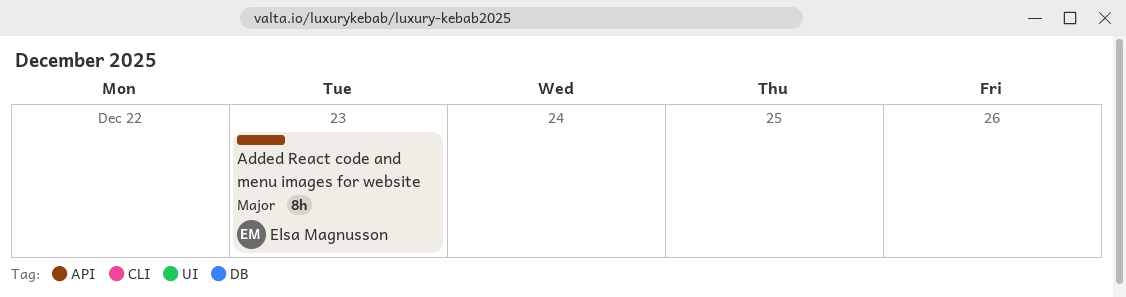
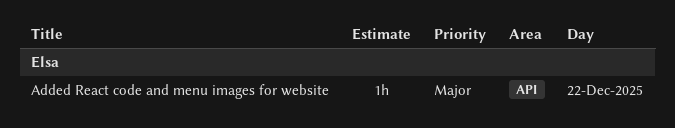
Added React code and menu images for website, estimate: 8h -> 1h
Added React code and menu images for website, day: Dec 23 -> Dec 22

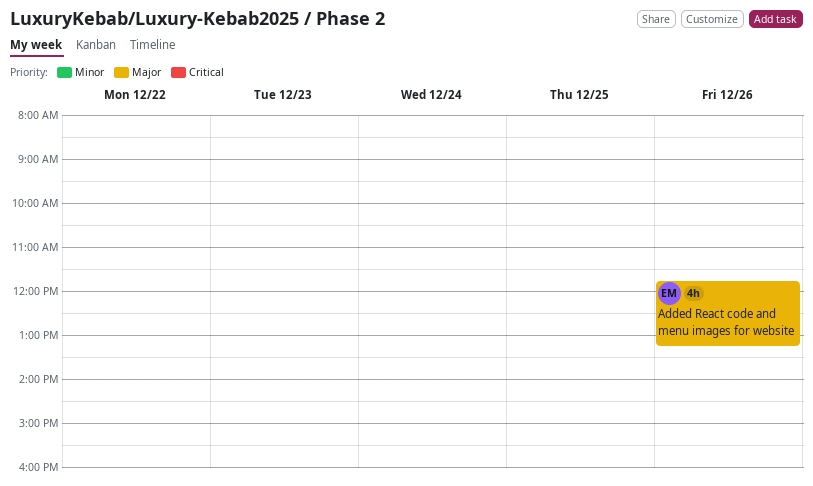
Added React code and menu images for website, estimate: 1h -> 4h
Added React code and menu images for website, day: Dec 22 -> Dec 26

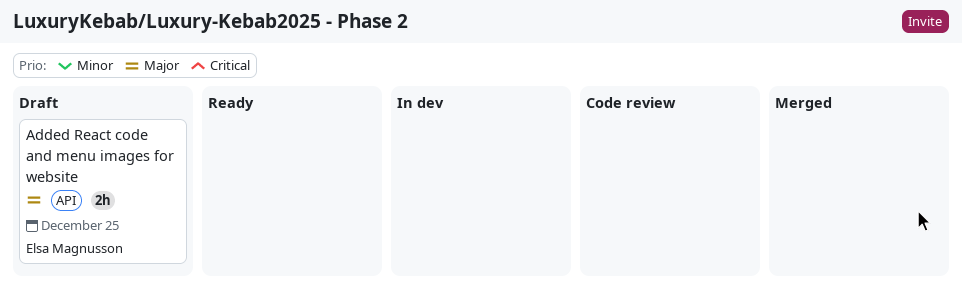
Added React code and menu images for website, estimate: 4h -> 2h
Added React code and menu images for website, day: Dec 26 -> Dec 25

